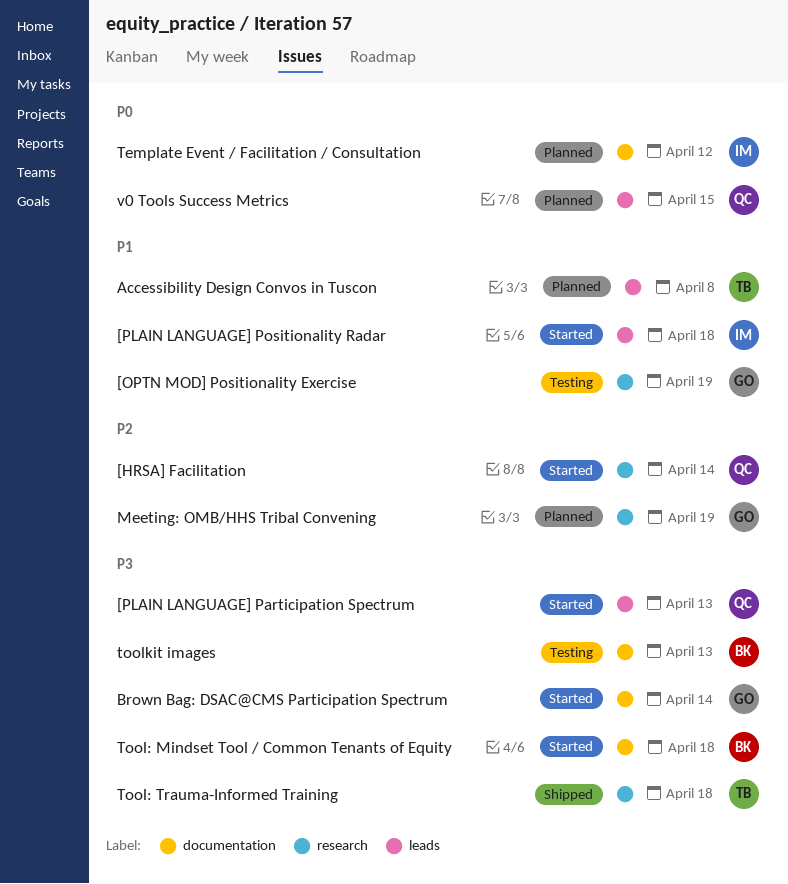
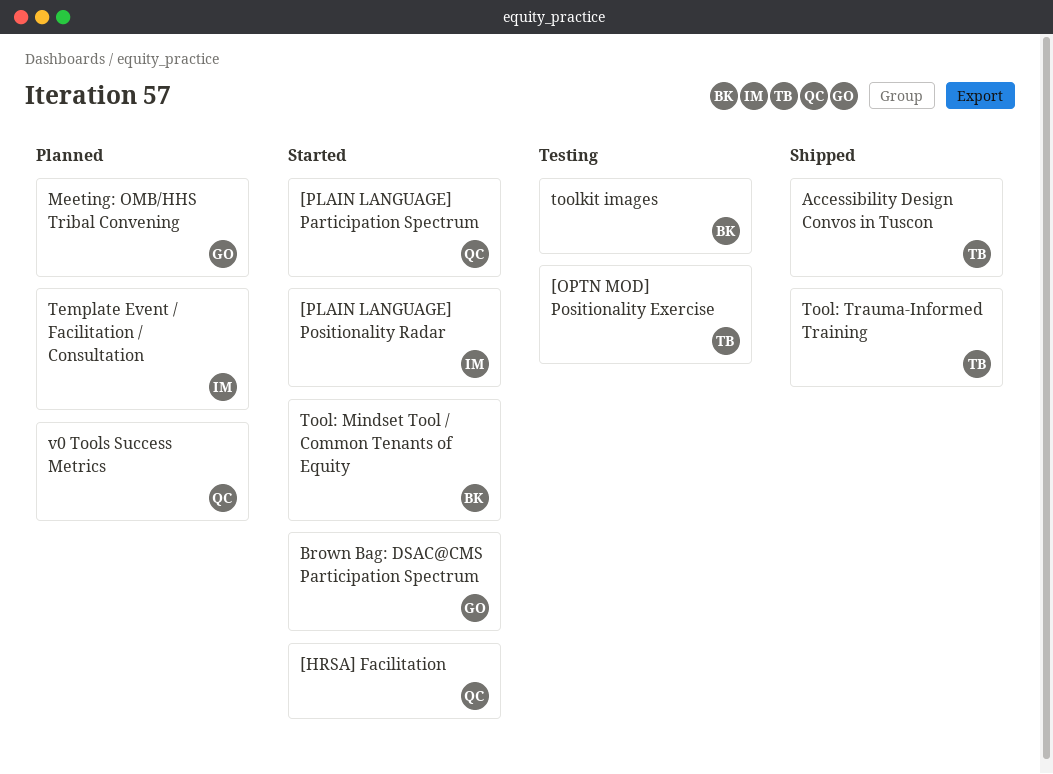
[OPTN MOD] Positionality Exercise, owner: GO -> TB
Accessibility Design Convos in Tuscon, status: Planned -> Shipped

